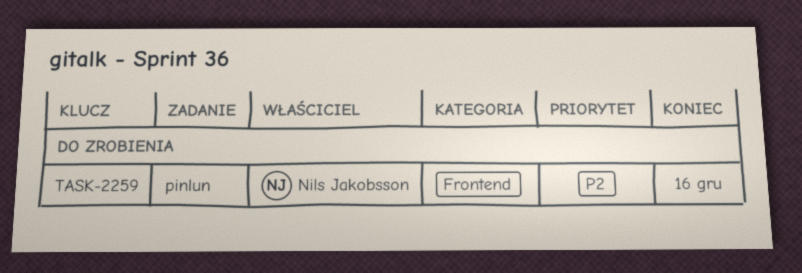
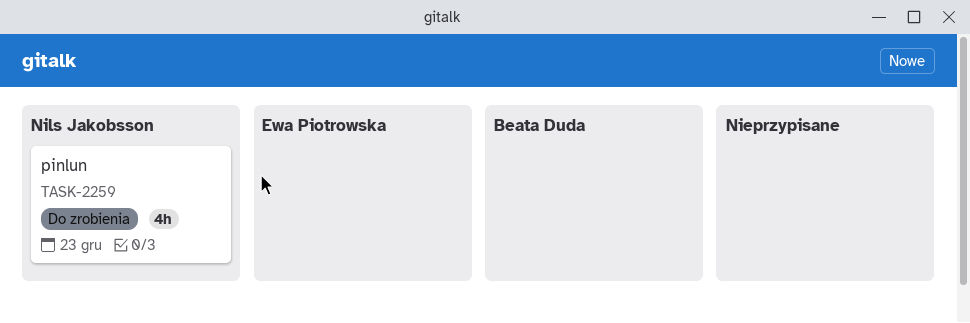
TASK-2259, due: Dec 16 -> Dec 23

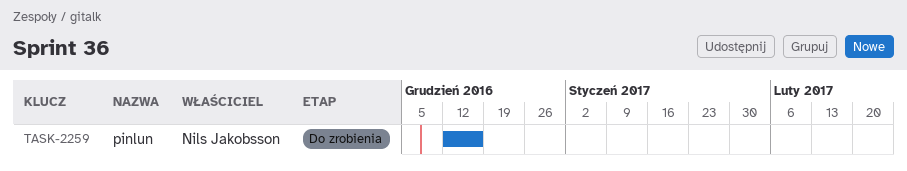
TASK-2259, due: Dec 23 -> Dec 16

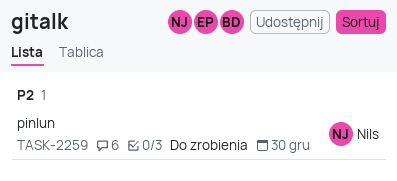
TASK-2259, due: Dec 16 -> Dec 30

